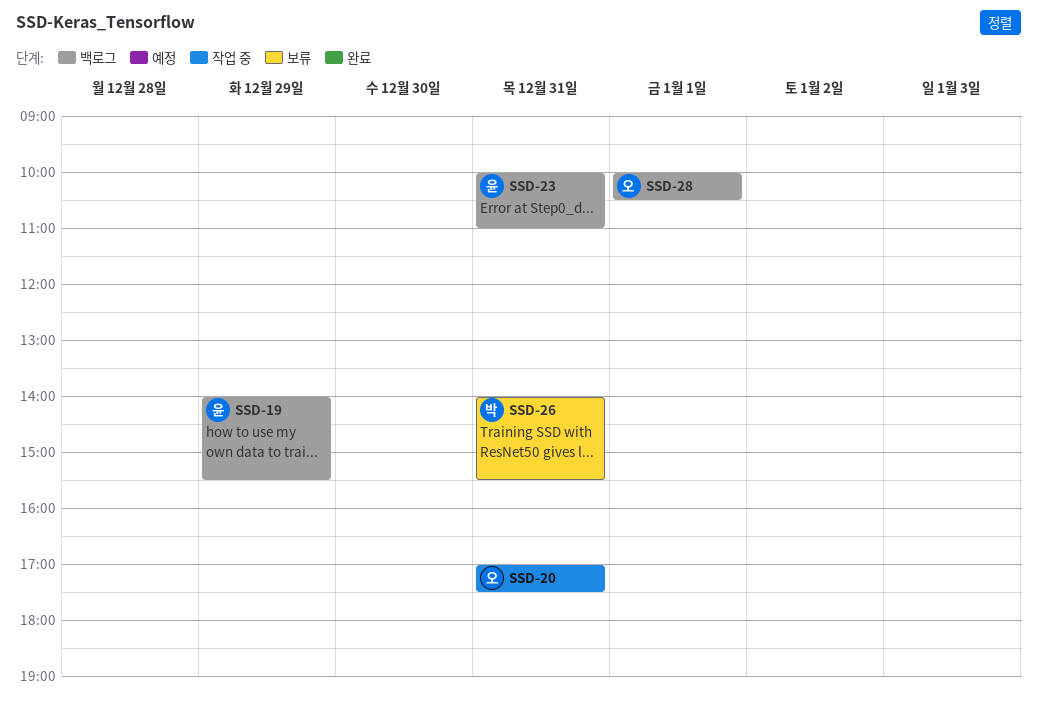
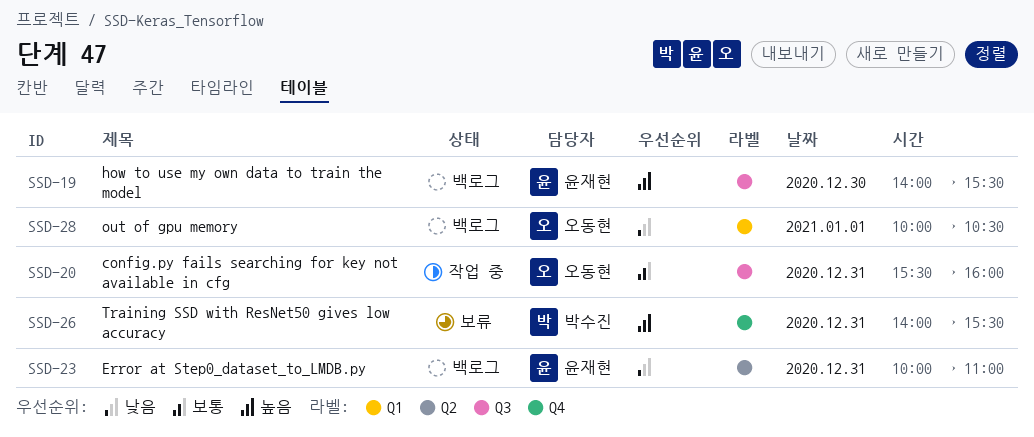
SSD-19, day: Dec 29 -> Dec 30
SSD-20, begins: 17:00 -> 15:30
SSD-20, ends: 17:30 -> 16:00

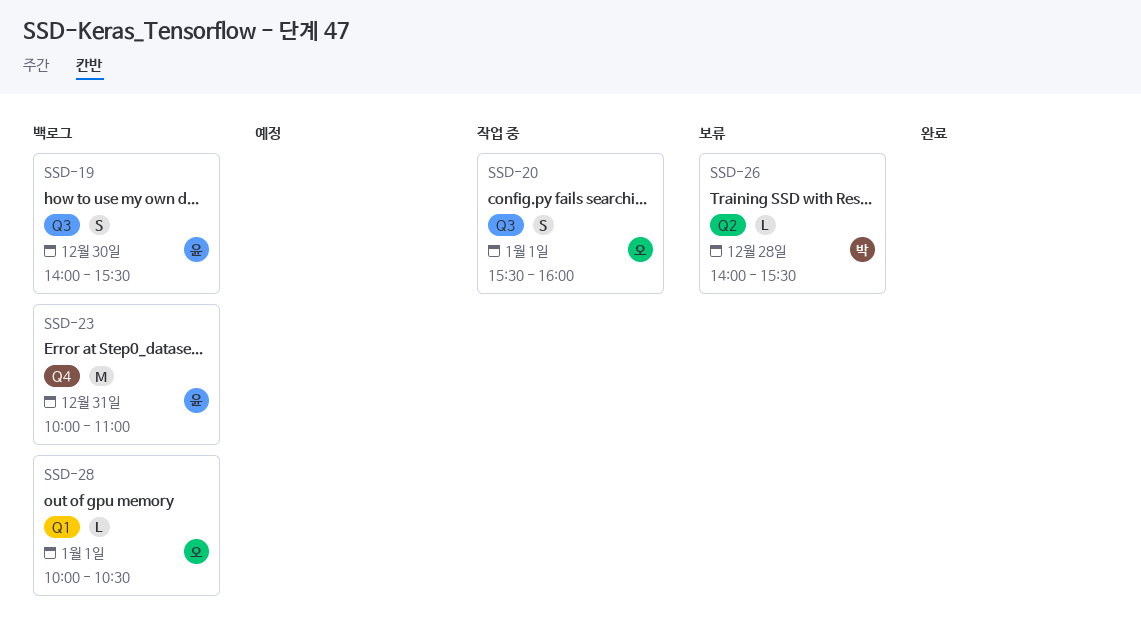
SSD-20, day: Dec 31 -> Jan 1
SSD-23, label: Q2 -> Q4
SSD-26, label: Q4 -> Q2
SSD-26, day: Dec 31 -> Dec 28

